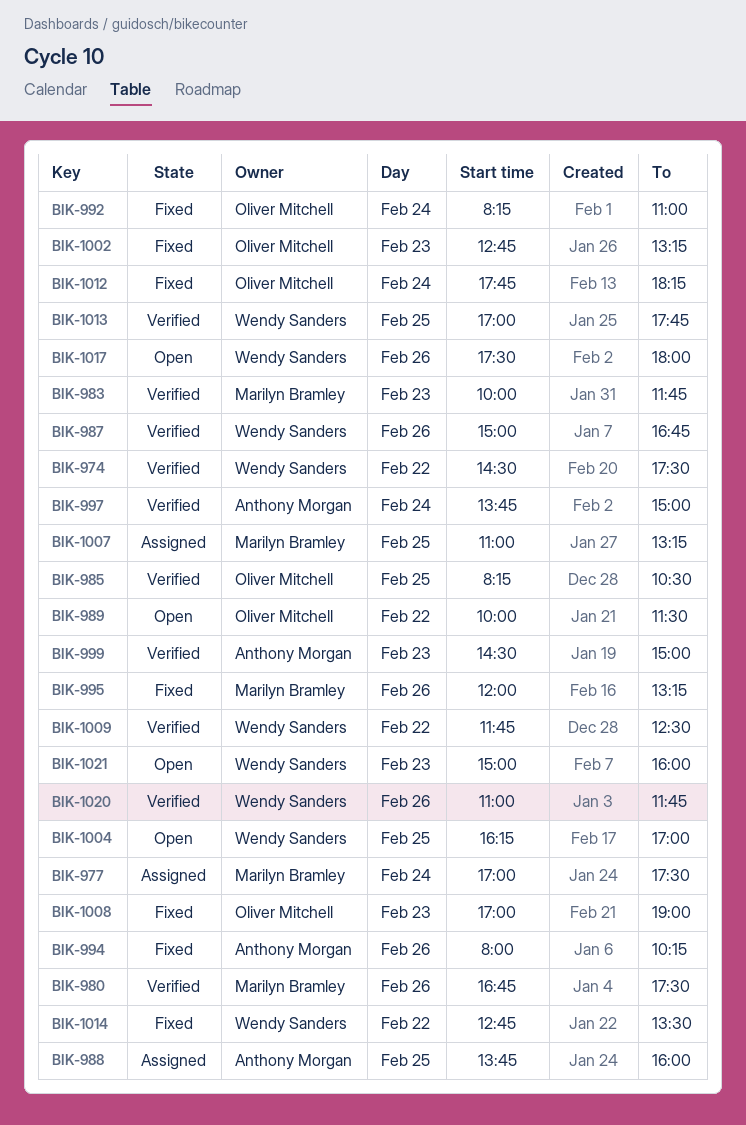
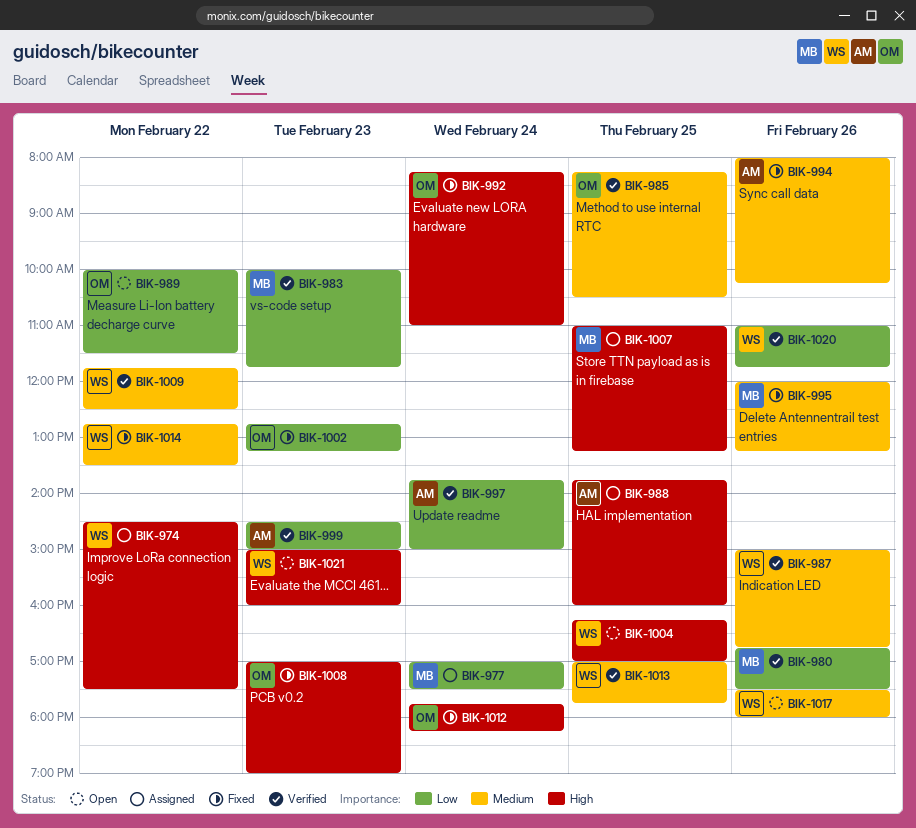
BIK-974, status: Verified -> Assigned

